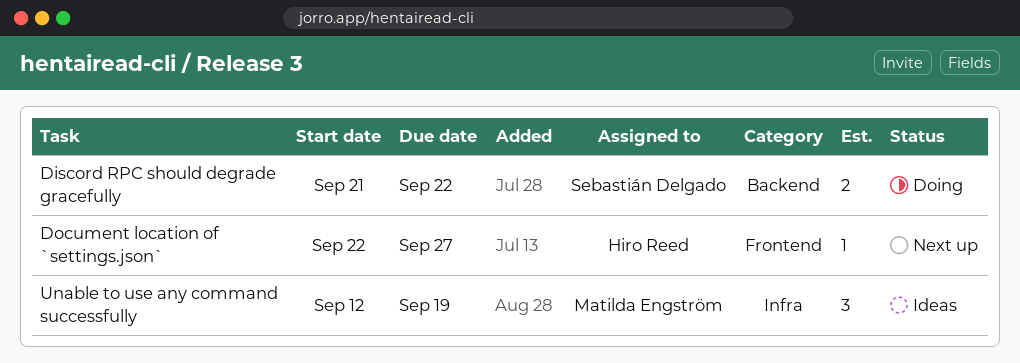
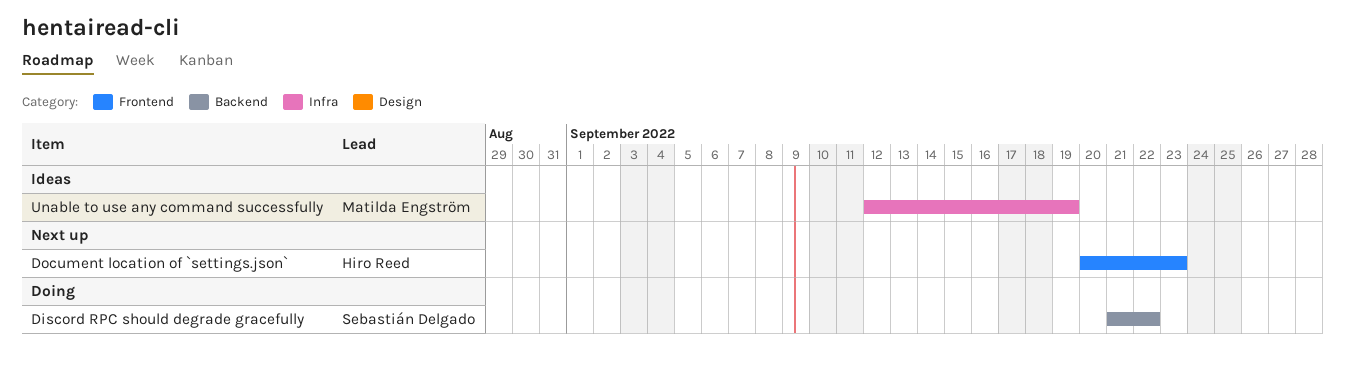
Document location of `settings.json`, start: Sep 22 -> Sep 20
Document location of `settings.json`, due: Sep 27 -> Sep 23

